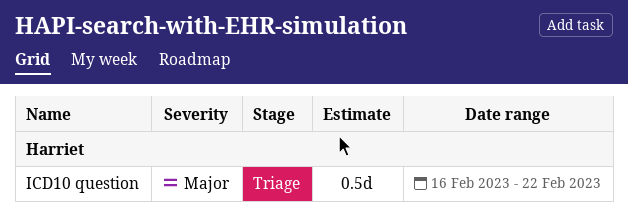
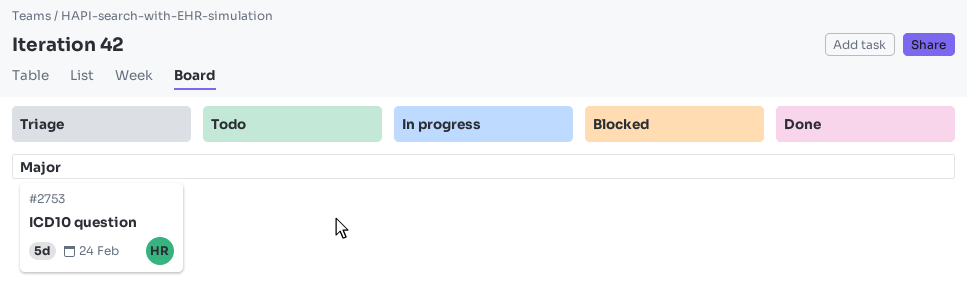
ICD10 question, estimate: 0.5d -> 5d
ICD10 question, due: Feb 22 -> Feb 24

